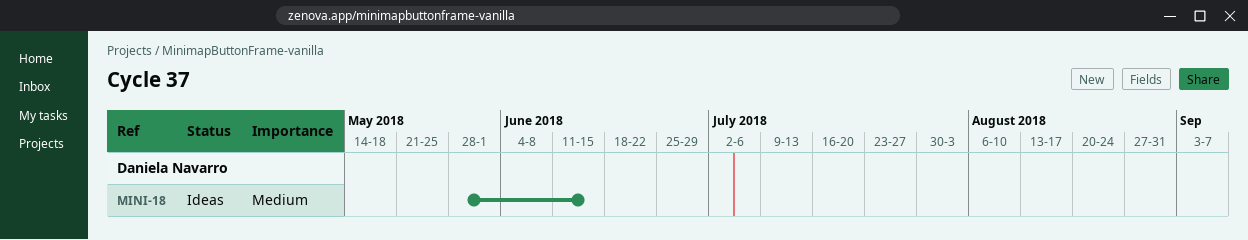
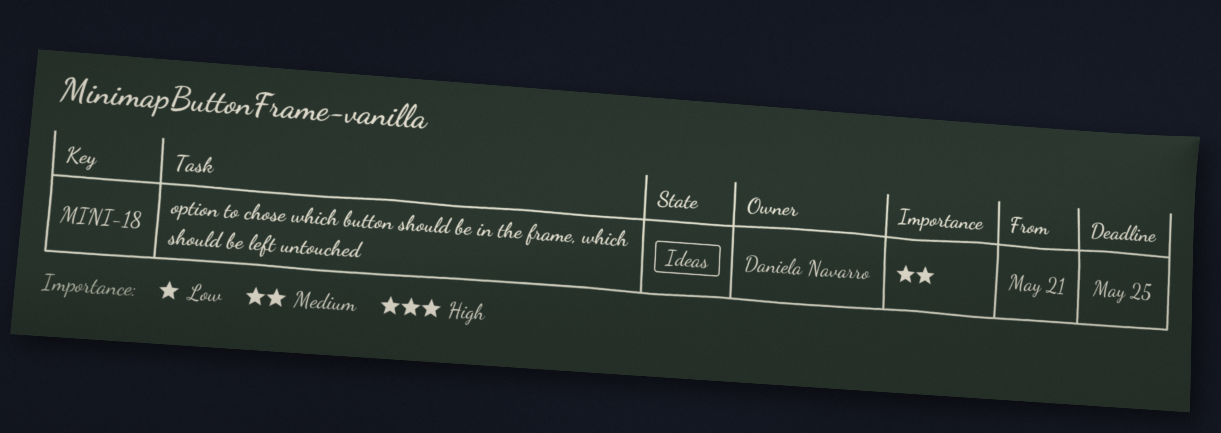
MINI-18, start: May 28 -> May 21
MINI-18, due: Jun 15 -> May 25

